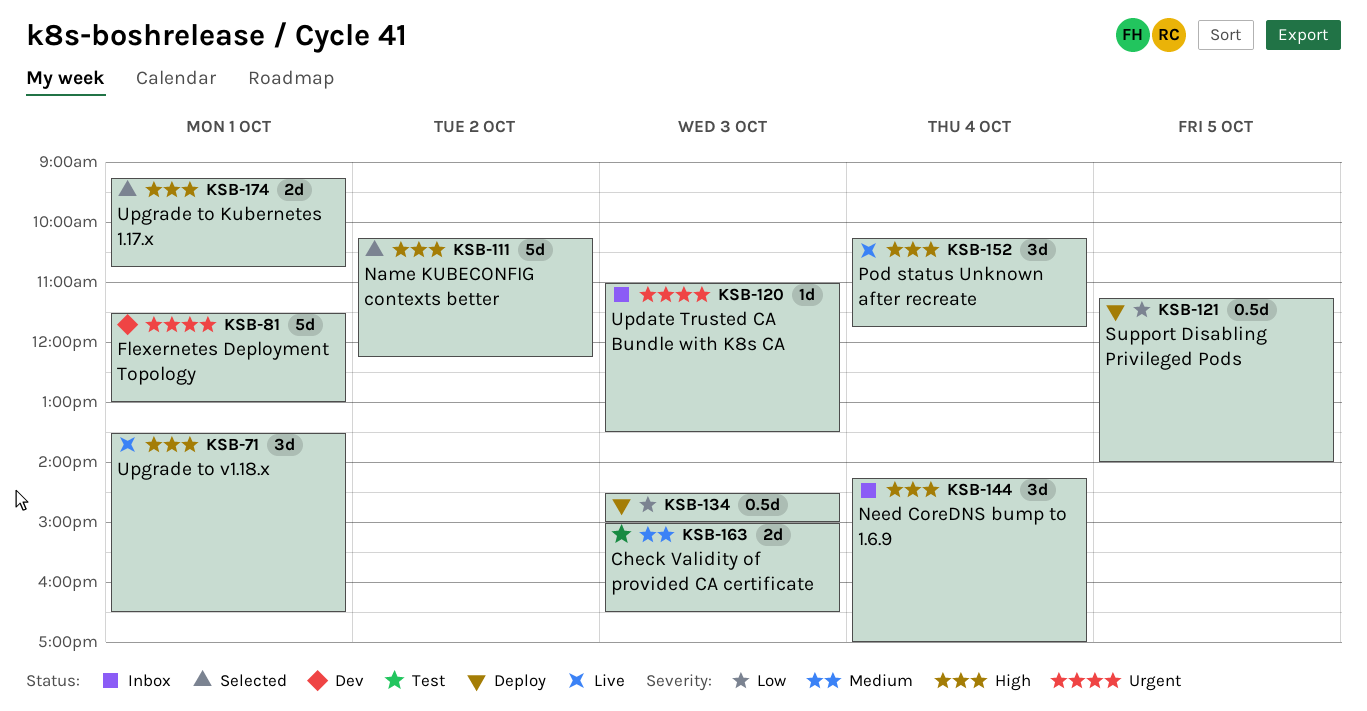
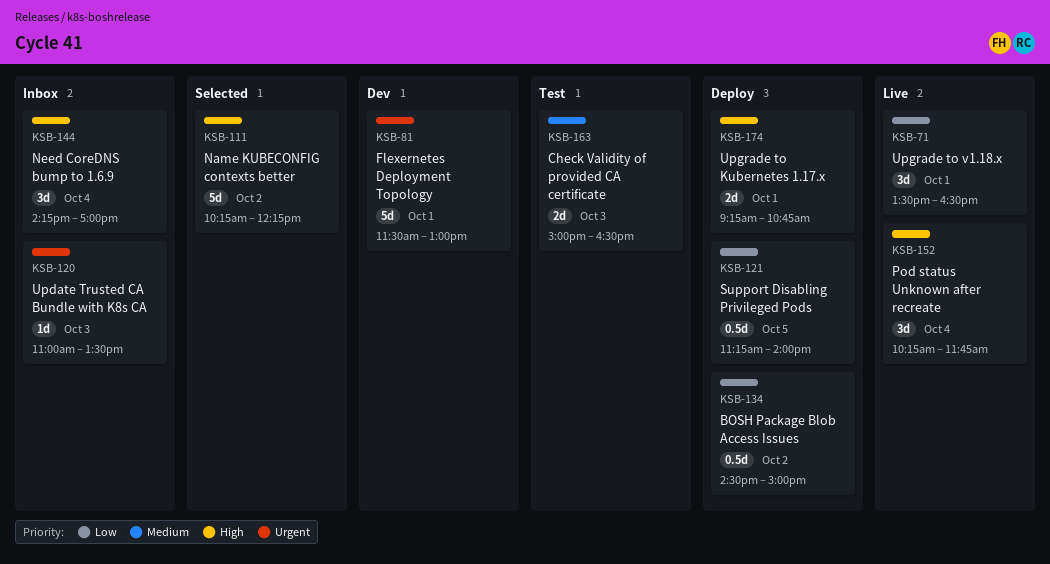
KSB-71, priority: High -> Low
KSB-134, day: Oct 3 -> Oct 2
KSB-174, status: Selected -> Deploy

